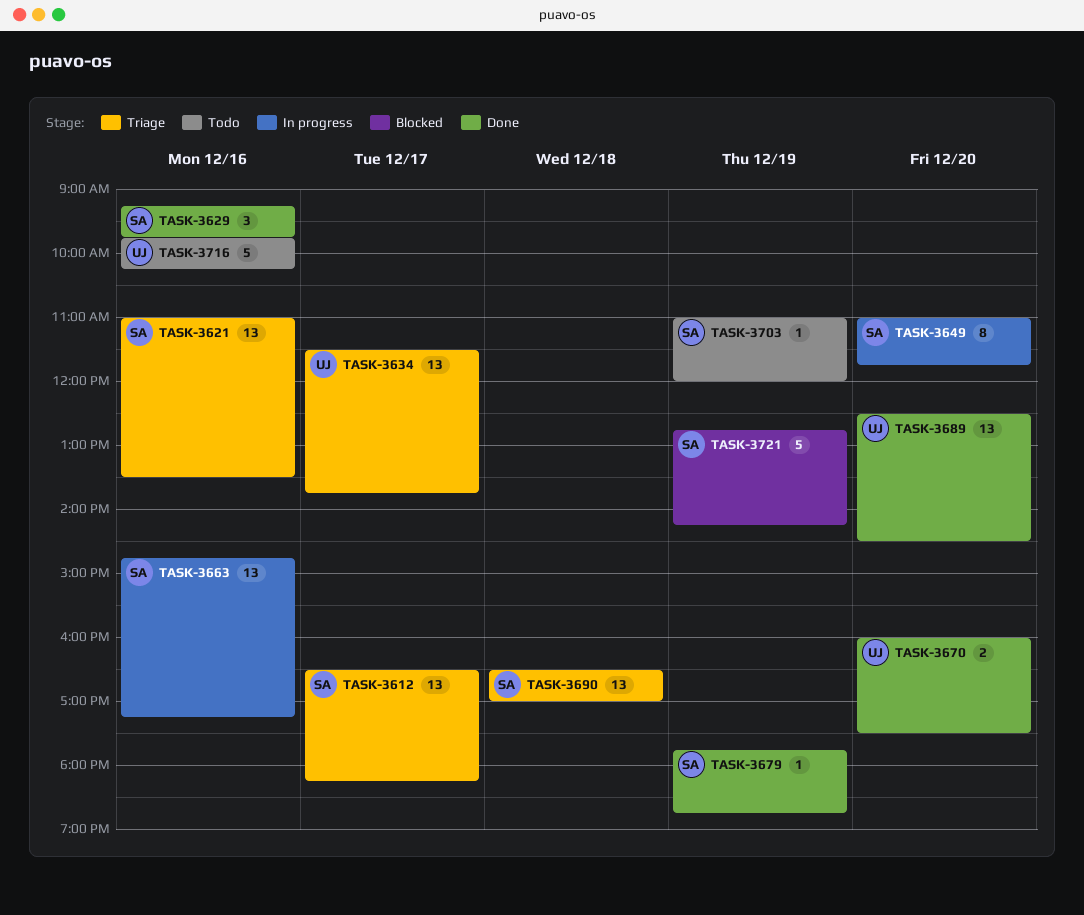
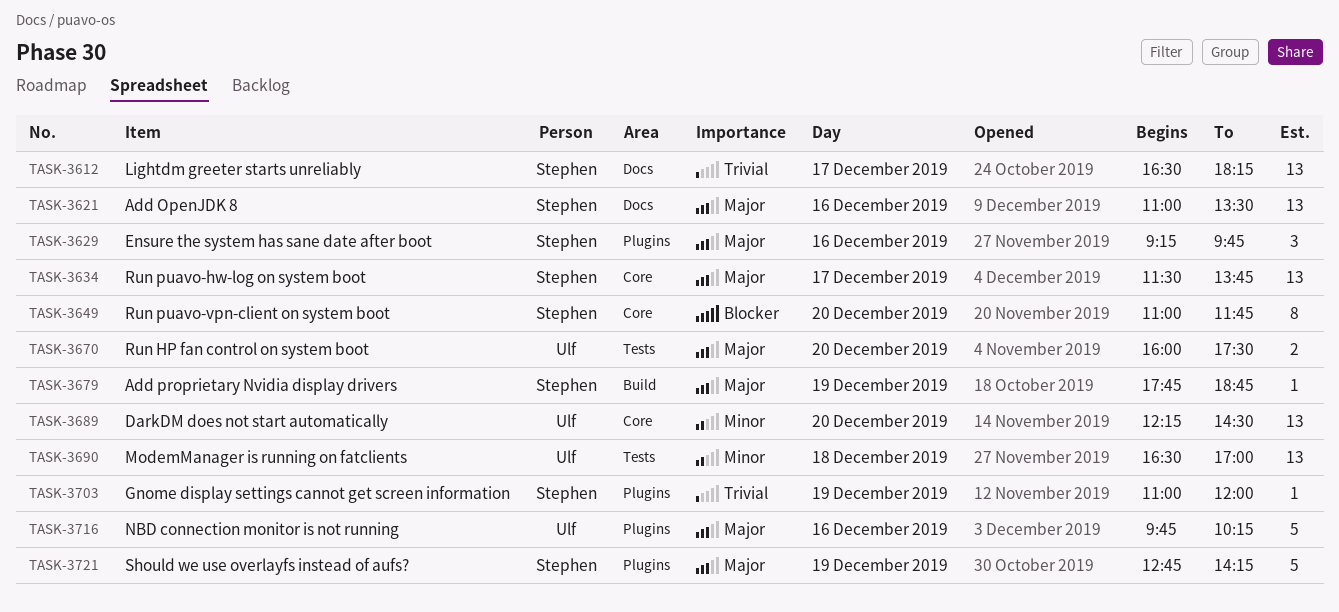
TASK-3634, owner: Ulf -> Stephen
TASK-3663: present -> none
TASK-3689, begins: 12:30 -> 12:15
TASK-3690, owner: Stephen -> Ulf

